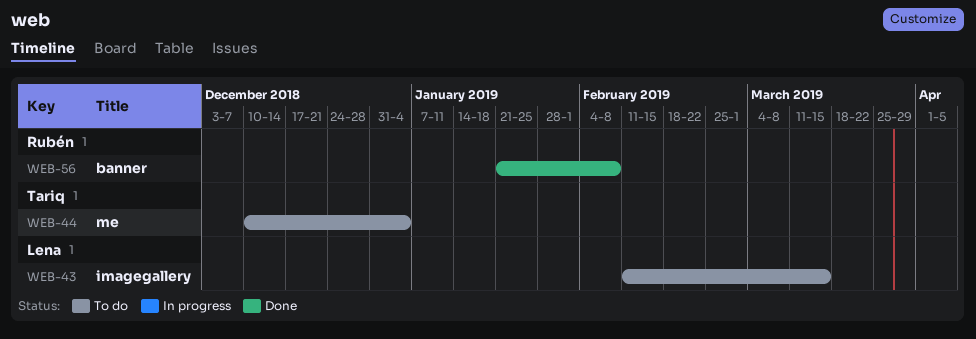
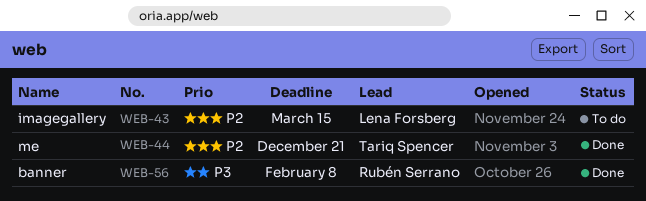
WEB-44, status: To do -> Done
WEB-44, due: Jan 4 -> Dec 21

